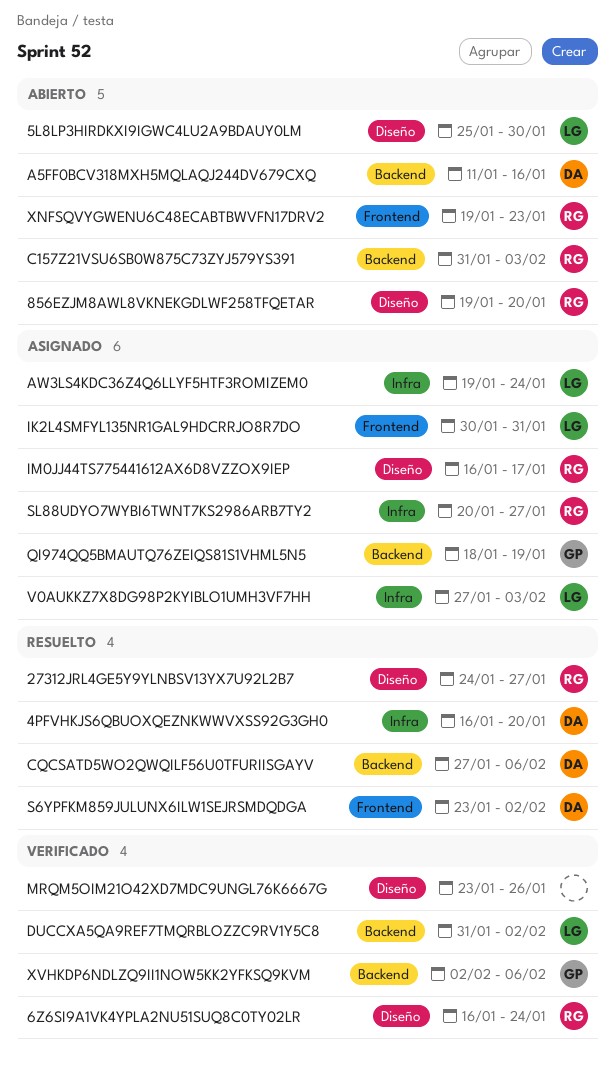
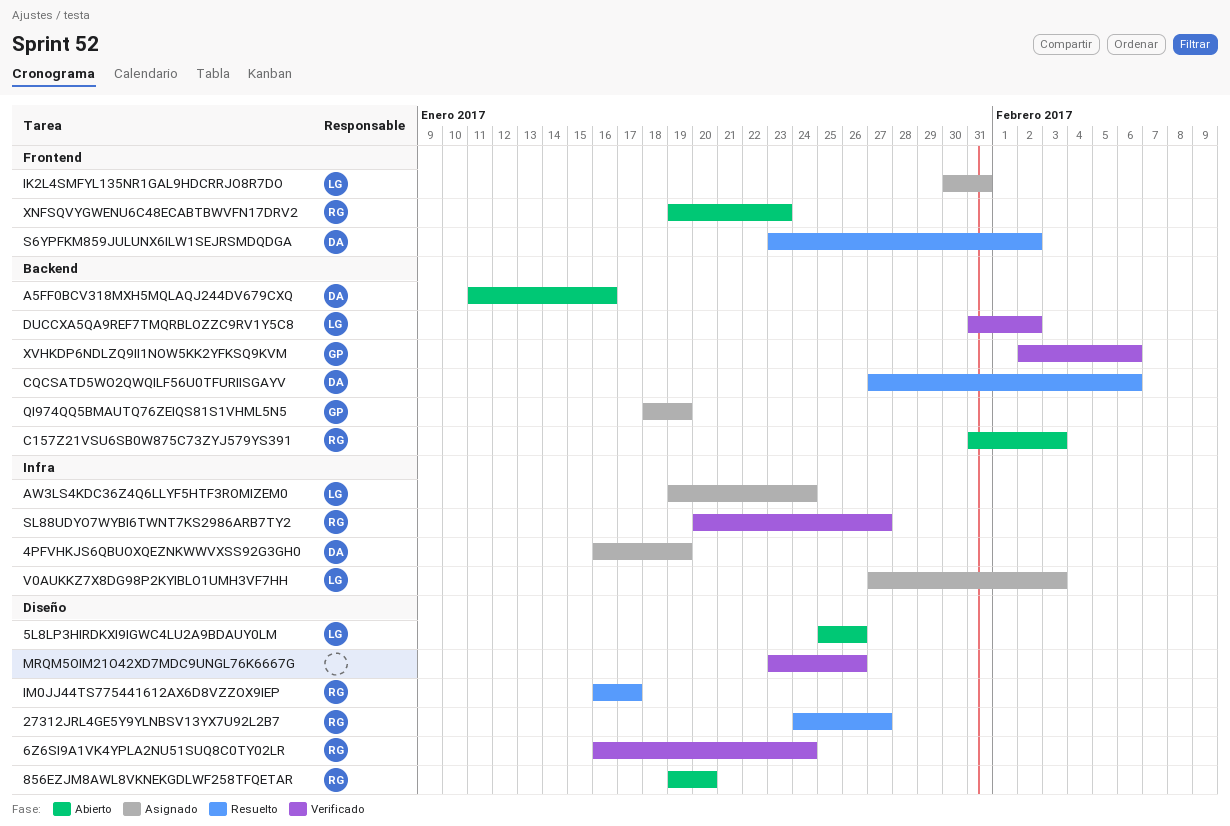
4PFVHKJS6QBUOXQEZNKWWVXSS92G3GH0, status: Resuelto -> Asignado
4PFVHKJS6QBUOXQEZNKWWVXSS92G3GH0, due: Jan 20 -> Jan 19
5L8LP3HIRDKXI9IGWC4LU2A9BDAUY0LM, due: Jan 30 -> Jan 26
IM0JJ44TS775441612AX6D8VZZOX9IEP, status: Asignado -> Resuelto
SL88UDYO7WYBI6TWNT7KS2986ARB7TY2, status: Asignado -> Verificado

